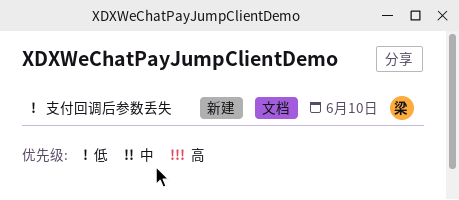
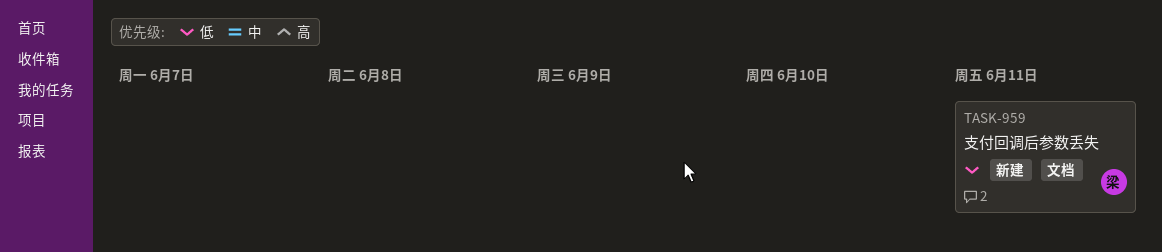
支付回调后参数丢失, due: Jun 10 -> Jun 11

